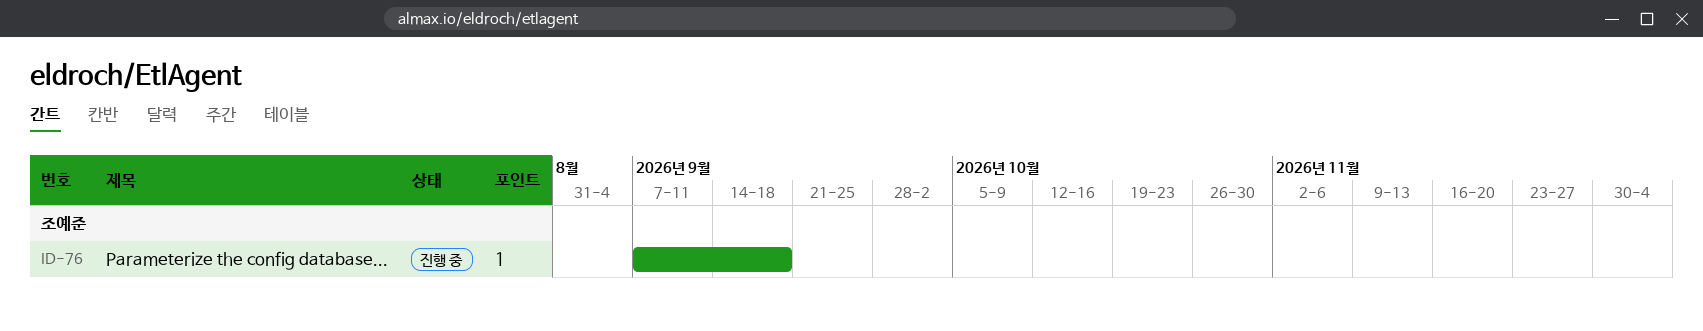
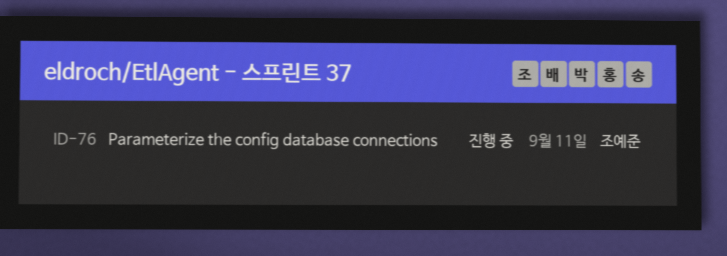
ID-76, due: Sep 18 -> Sep 11

